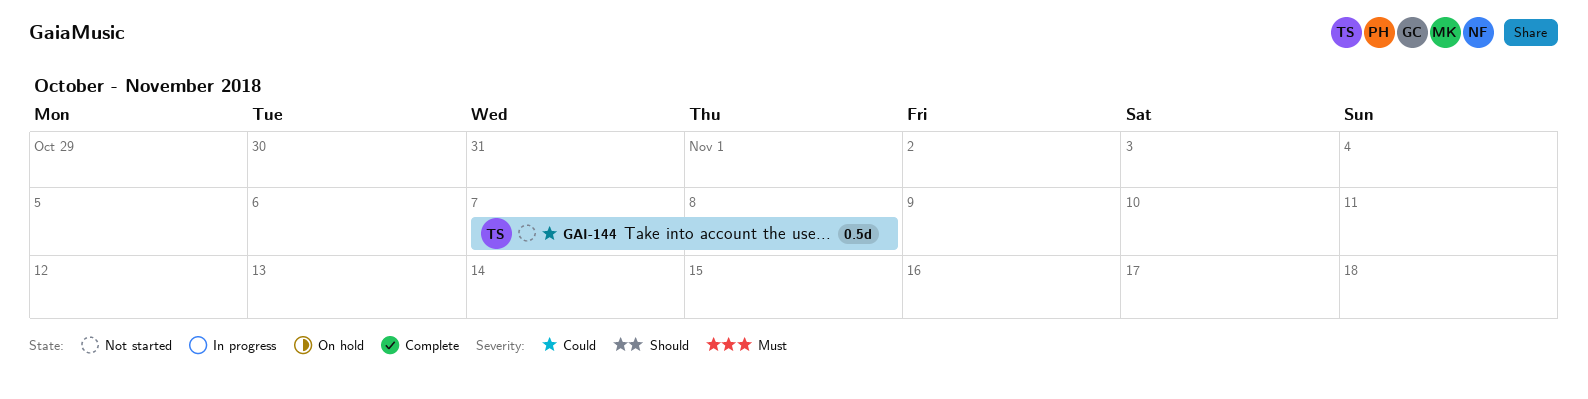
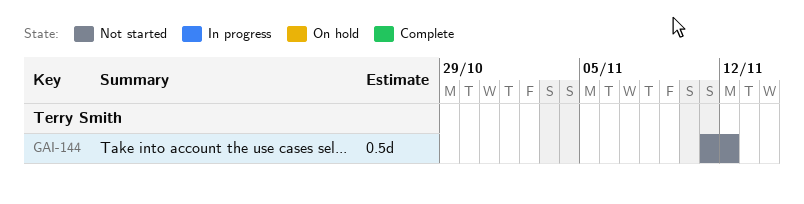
GAI-144, start: Nov 7 -> Nov 11
GAI-144, due: Nov 8 -> Nov 12

